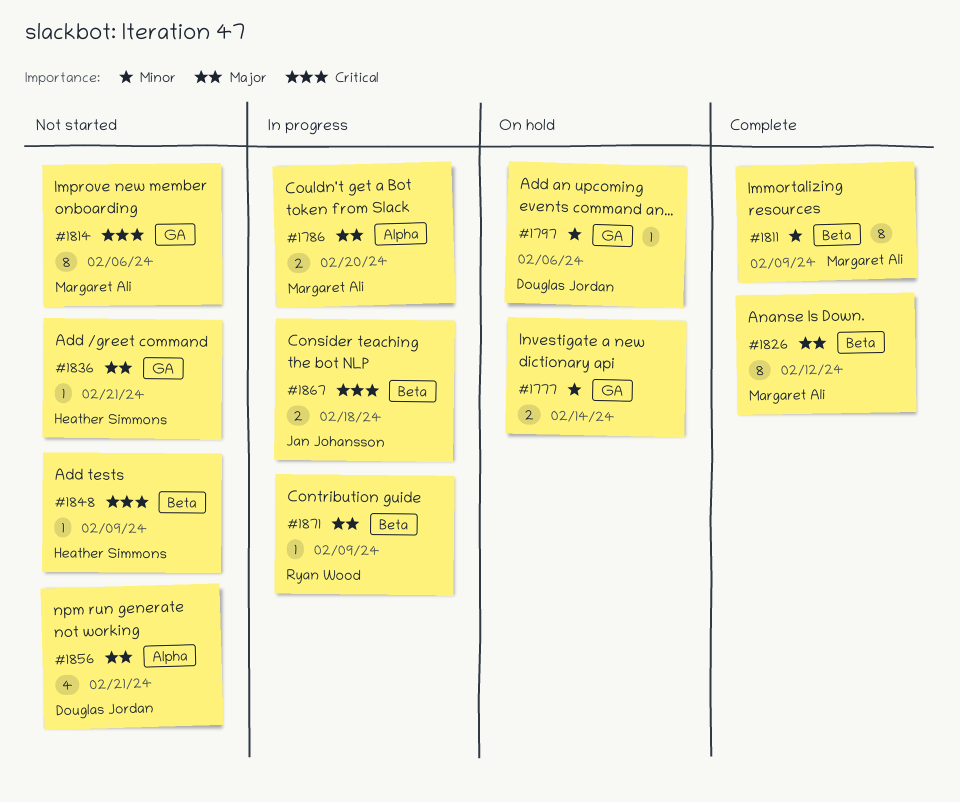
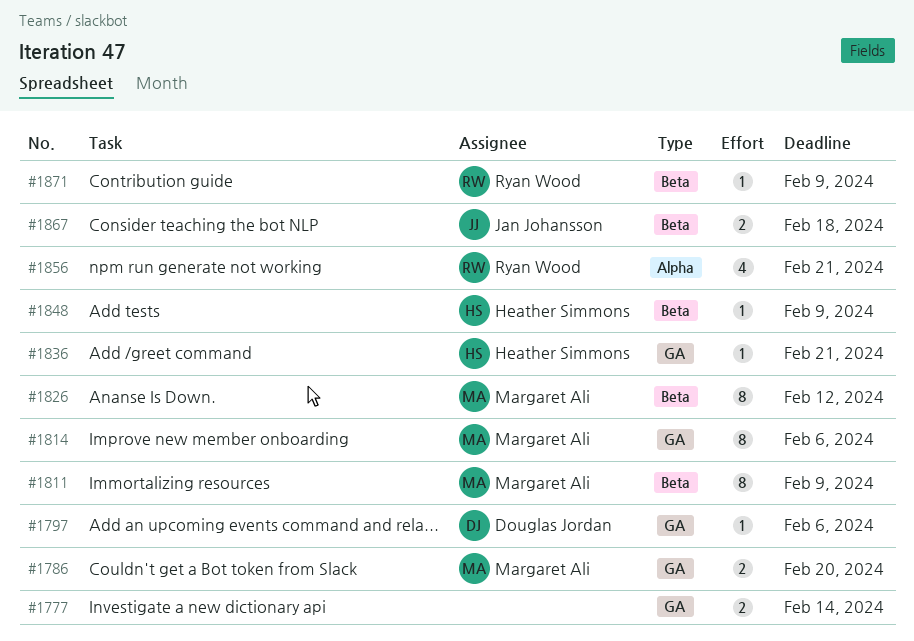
#1786, label: Alpha -> GA
#1856, owner: Douglas Jordan -> Ryan Wood

